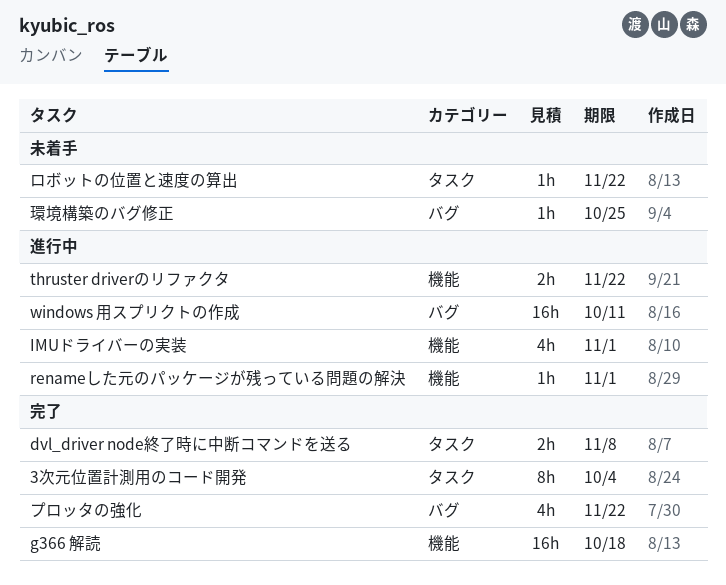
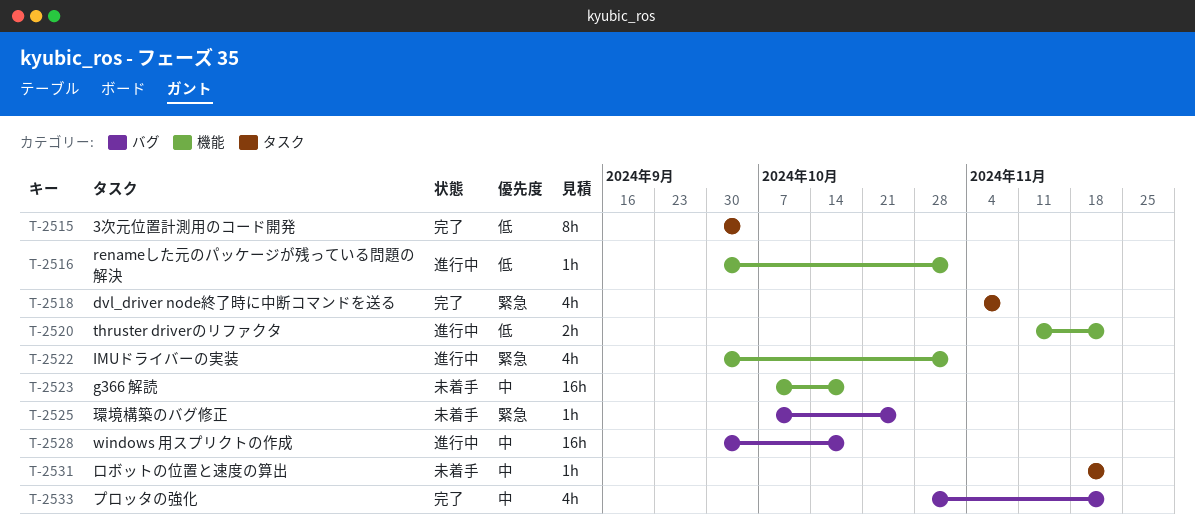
dvl_driver node終了時に中断コマンドを送る, estimate: 2h -> 4h
g366 解読, status: 完了 -> 未着手
windows 用スプリクトの作成, due: Oct 11 -> Oct 18

